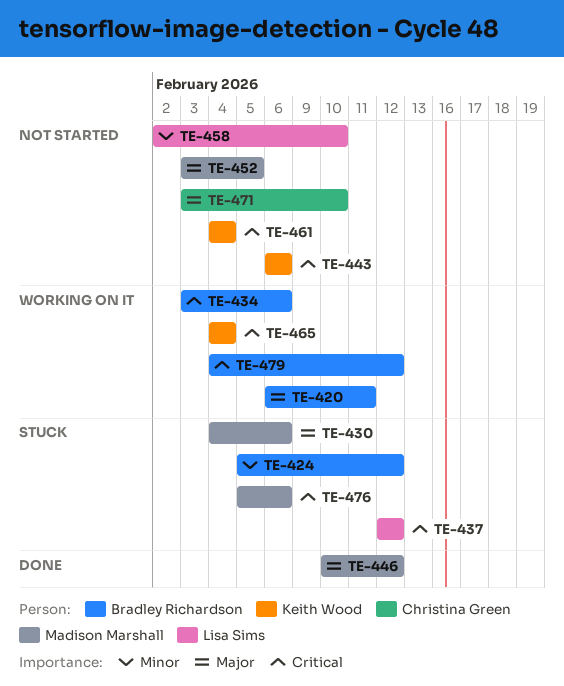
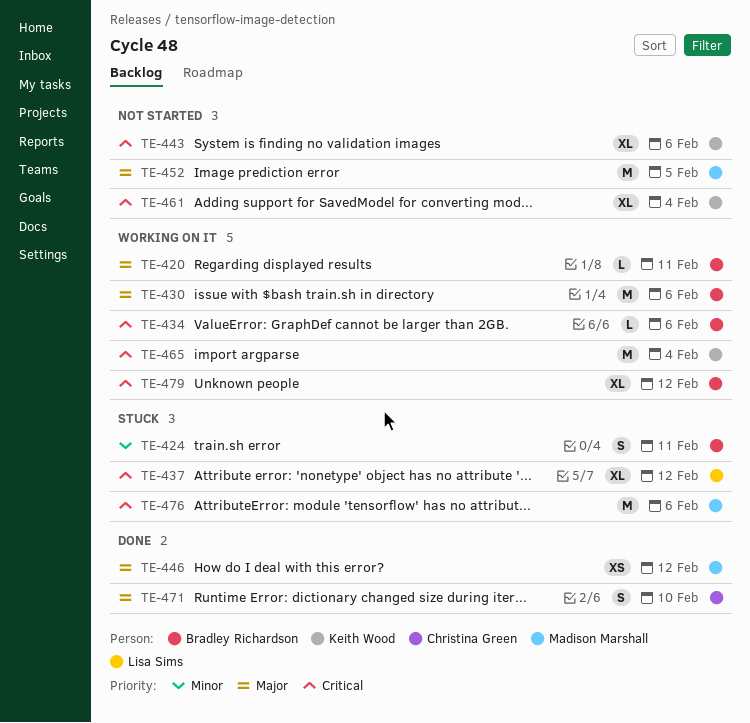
TE-424, due: Feb 12 -> Feb 11
TE-430, status: Stuck -> Working on it
TE-430, owner: Madison Marshall -> Bradley Richardson
TE-458: present -> none
TE-471, status: Not started -> Done

